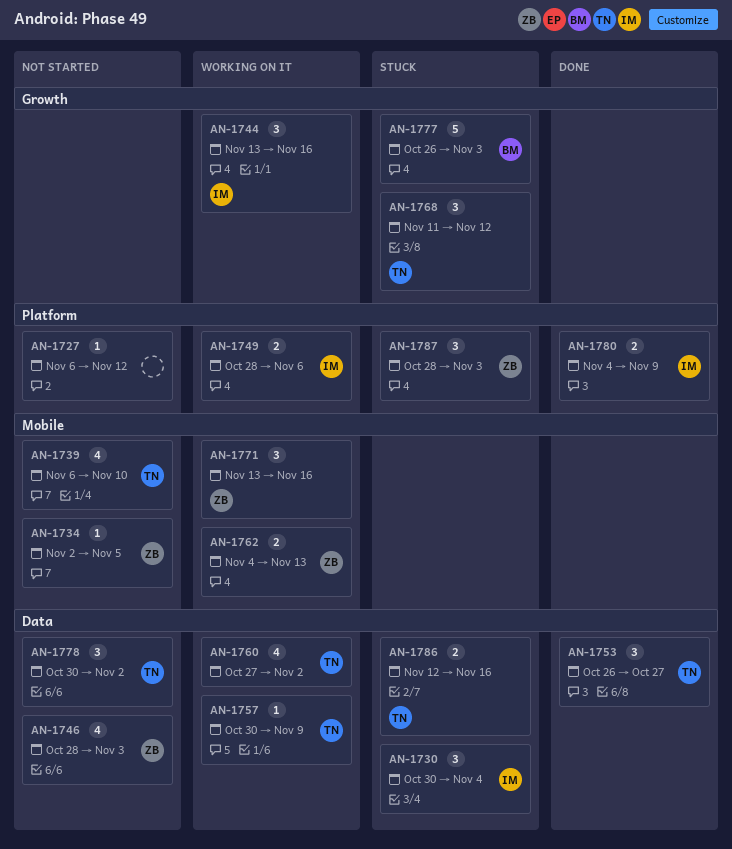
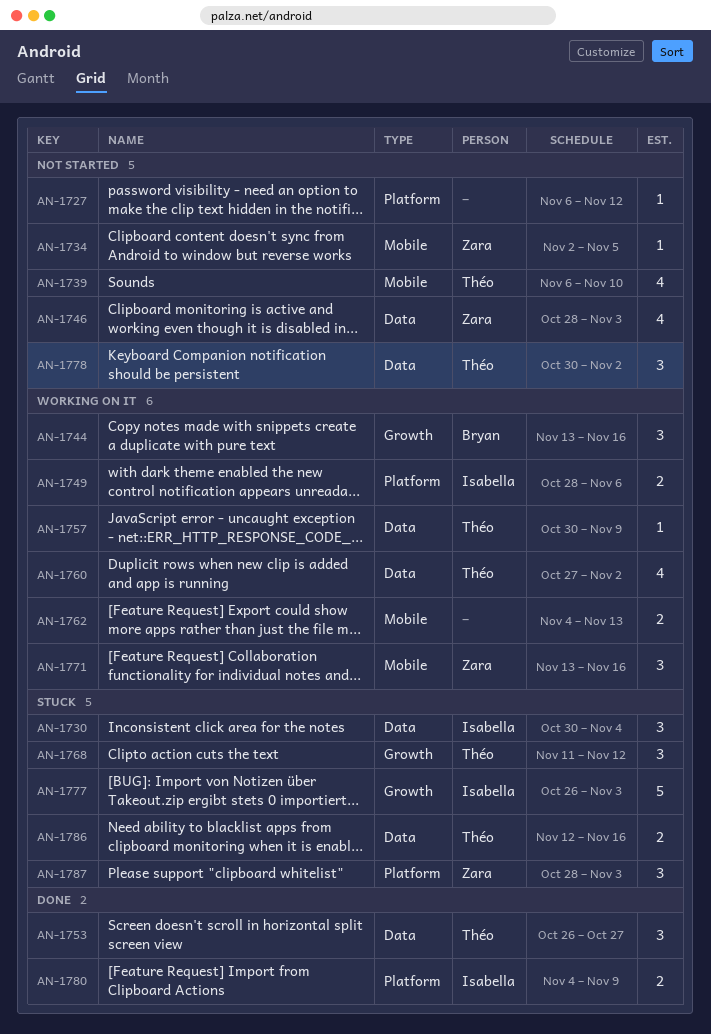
AN-1744, owner: Isabella -> Bryan
AN-1762, owner: Zara -> none
AN-1777, owner: Bryan -> Isabella

